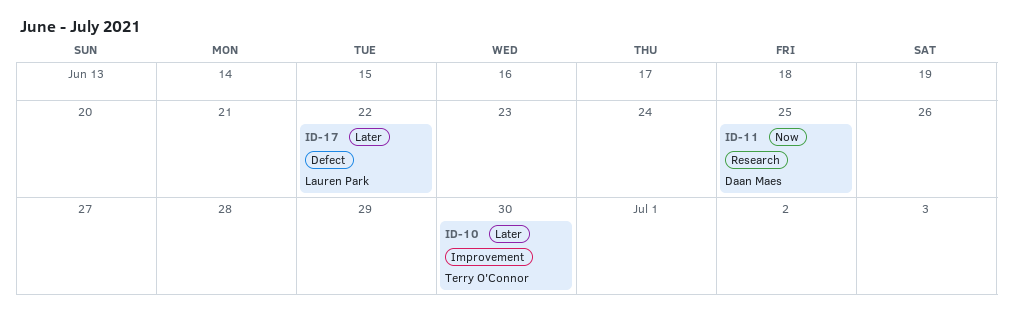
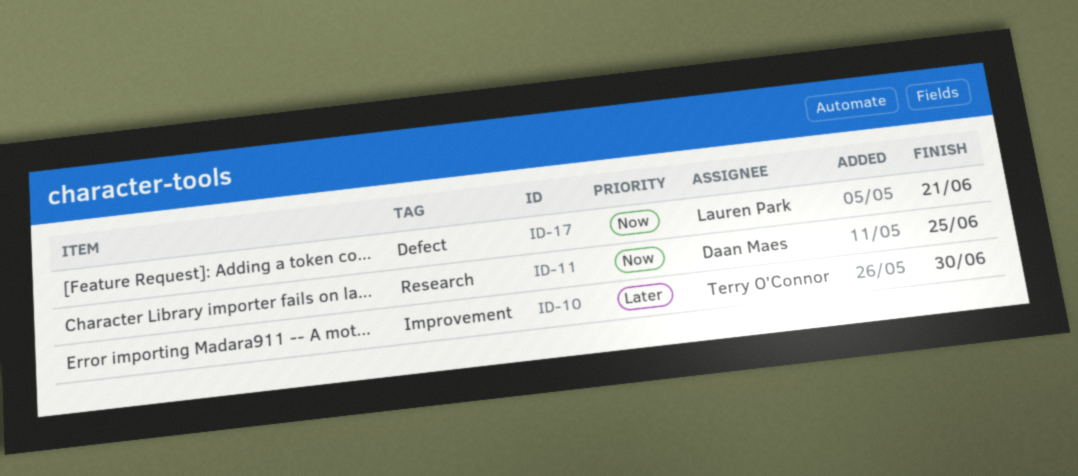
ID-17, priority: Later -> Now
ID-17, due: Jun 22 -> Jun 21

